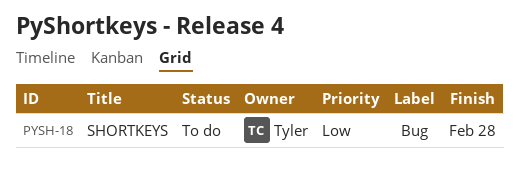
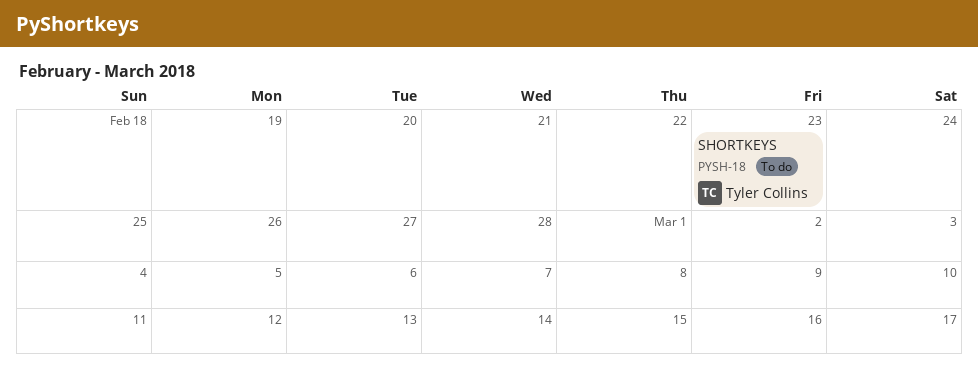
PYSH-18, due: Feb 28 -> Feb 23

